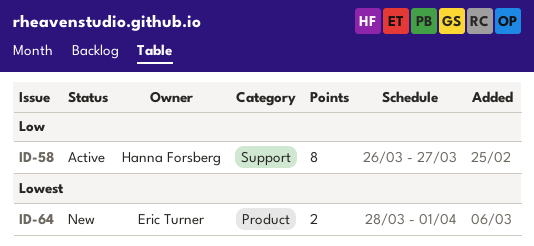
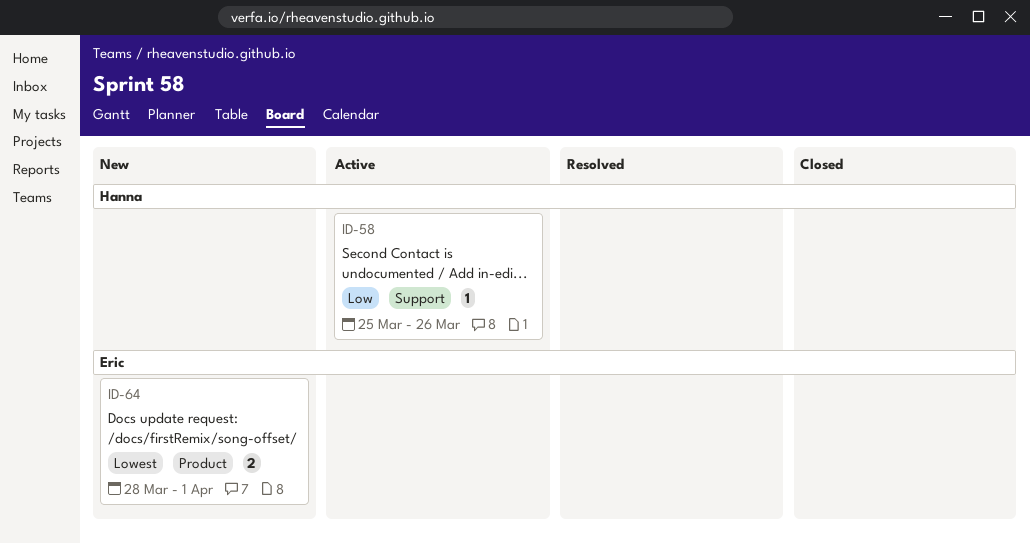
ID-58, estimate: 8 -> 1
ID-58, start: Mar 26 -> Mar 25
ID-58, due: Mar 27 -> Mar 26

